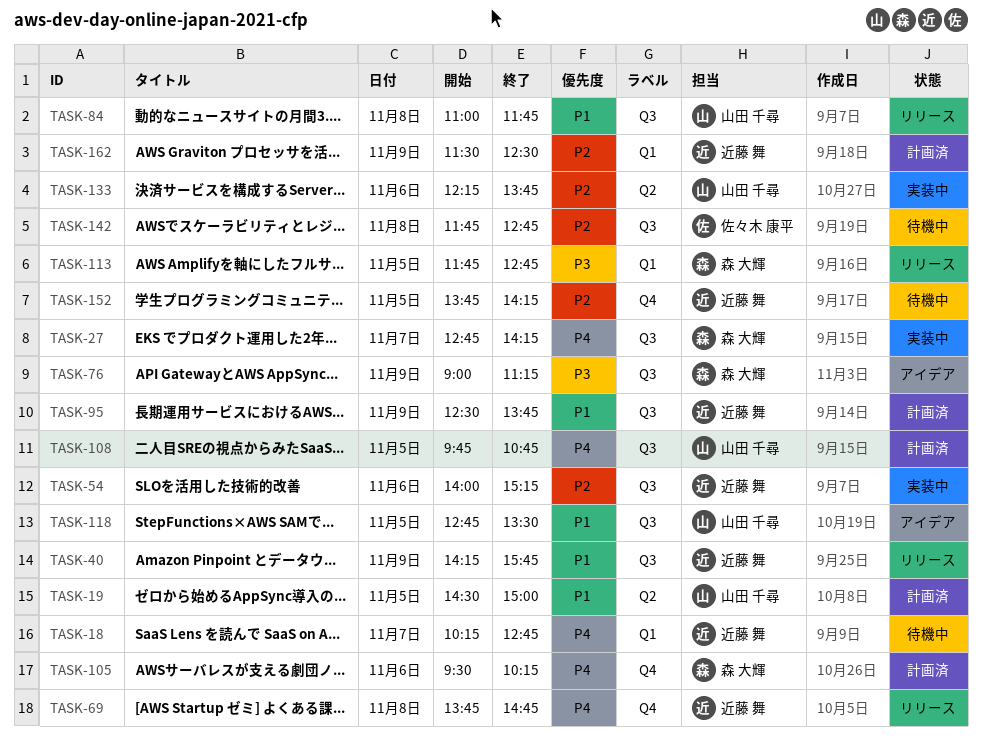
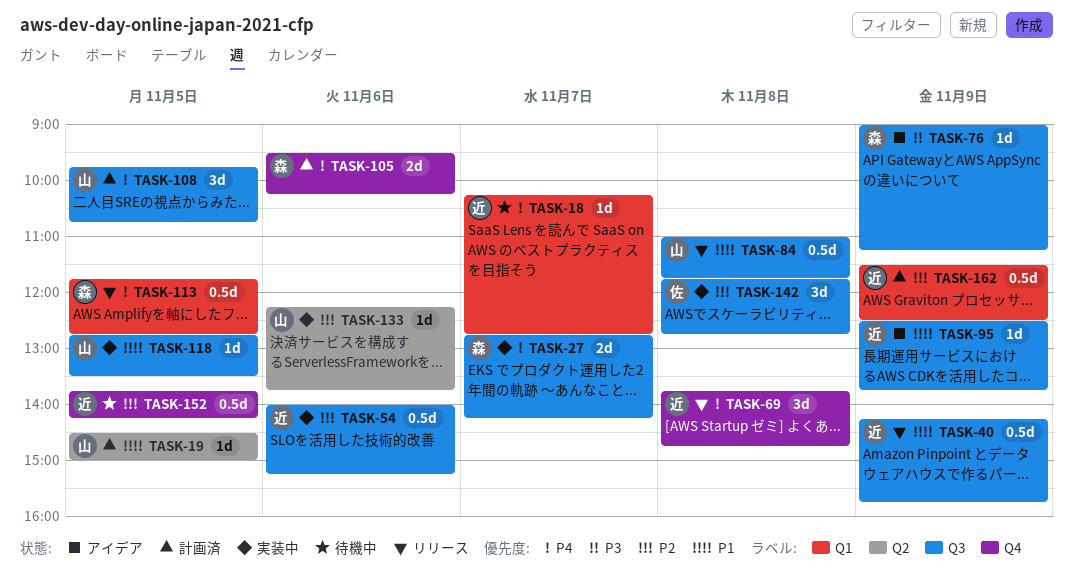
TASK-95, status: 計画済 -> アイデア
TASK-113, priority: P3 -> P4
TASK-118, status: アイデア -> 実装中
TASK-142, status: 待機中 -> 実装中

